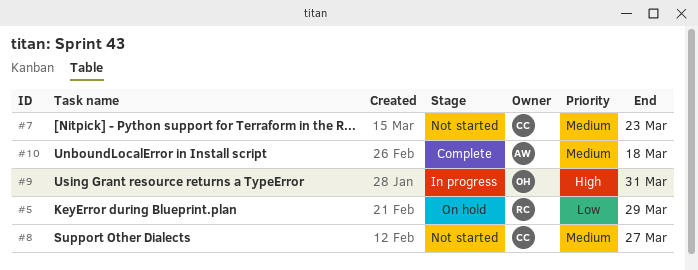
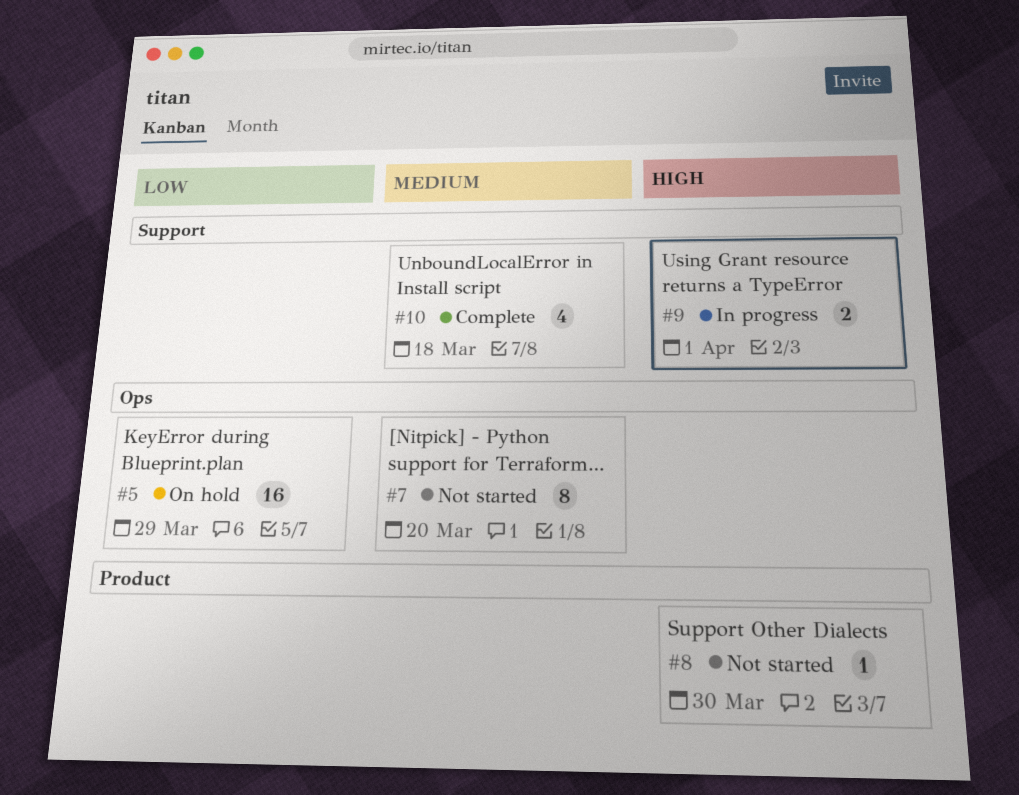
#7, due: Mar 23 -> Mar 20
#8, priority: Medium -> High
#8, due: Mar 27 -> Mar 30
#9, due: Mar 31 -> Apr 1

